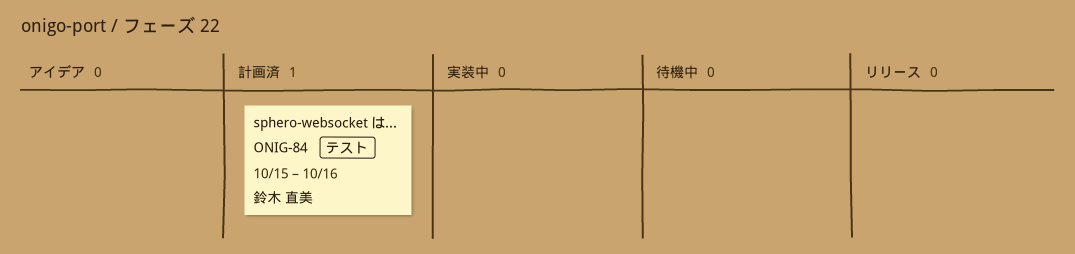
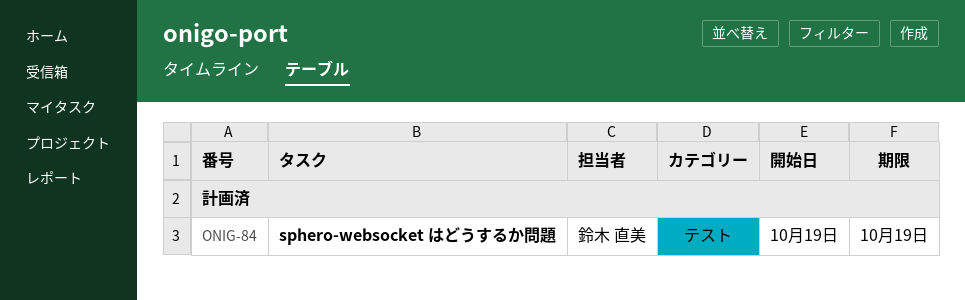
ONIG-84, start: Oct 15 -> Oct 19
ONIG-84, due: Oct 16 -> Oct 19

